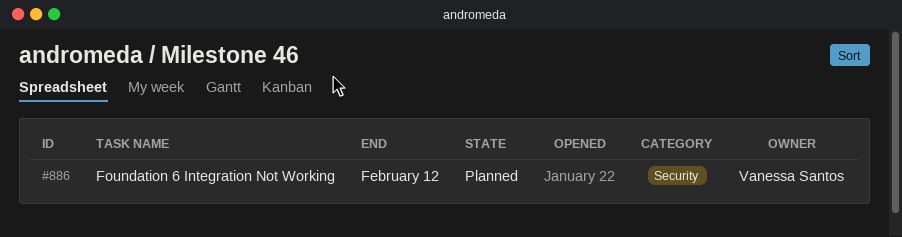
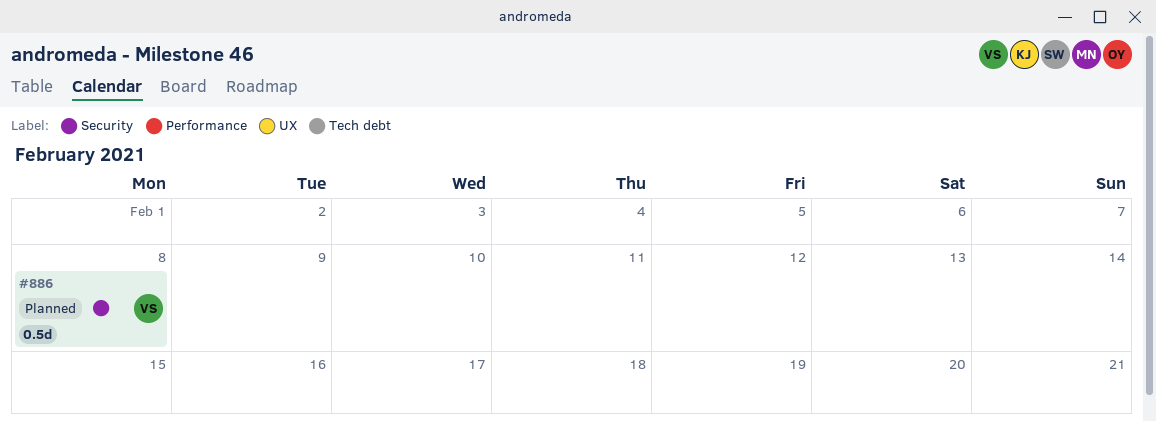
#886, due: Feb 12 -> Feb 8

